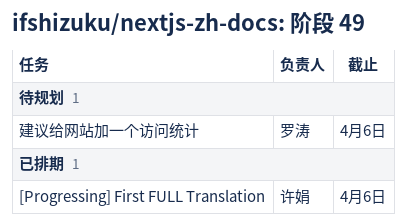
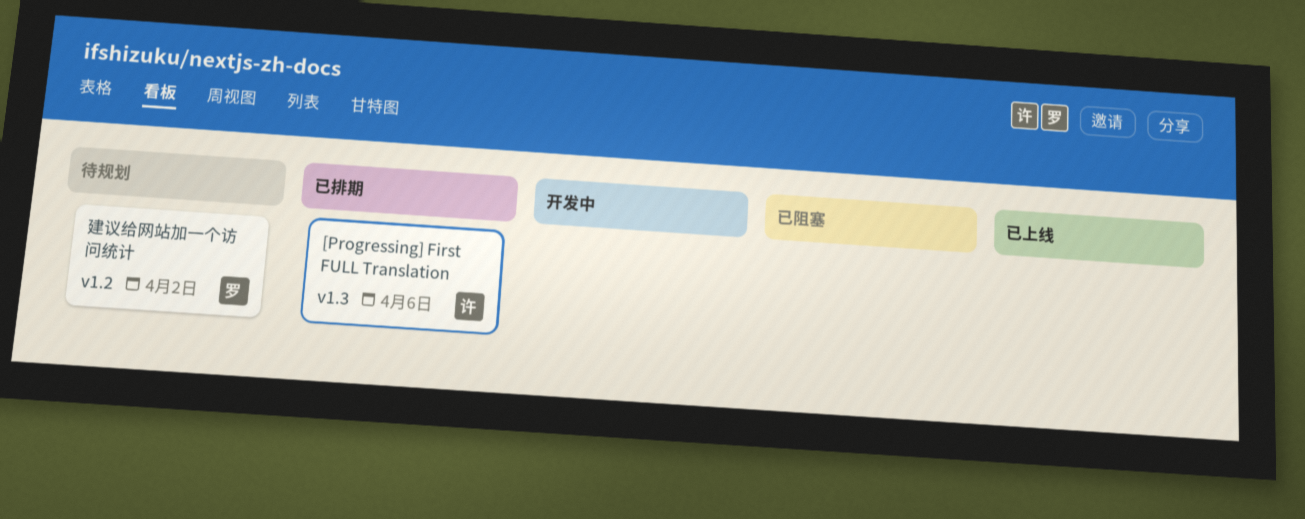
建议给网站加一个访问统计, due: Apr 6 -> Apr 2

